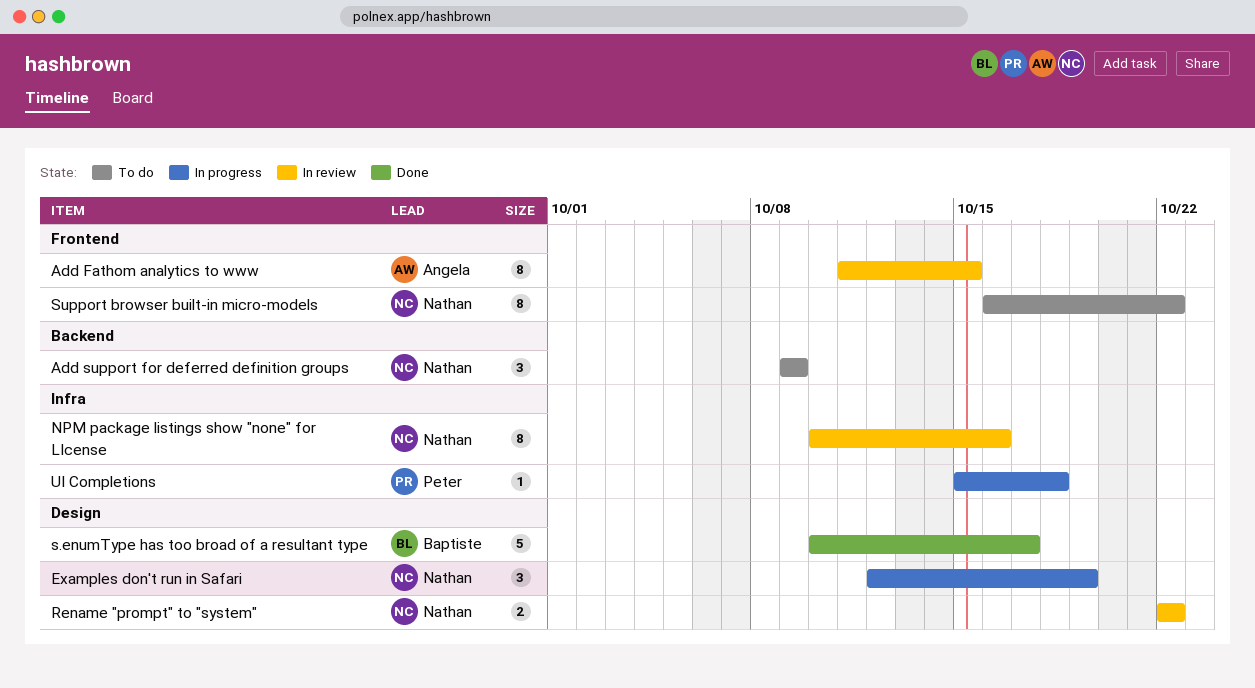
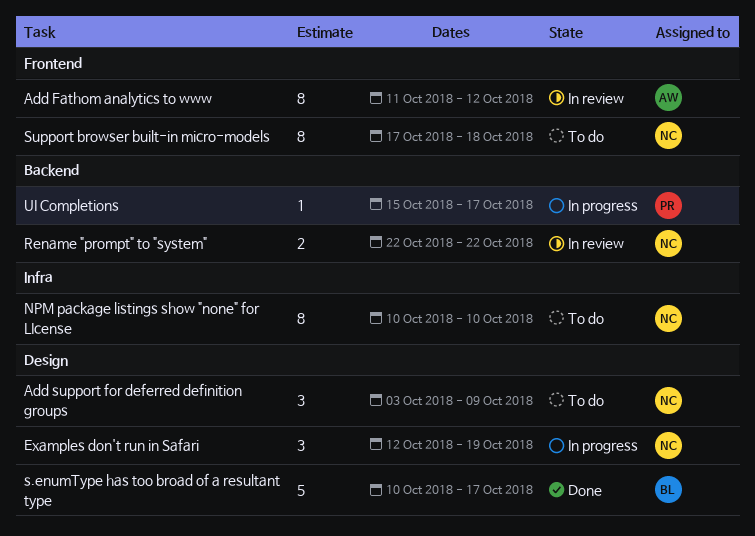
Add Fathom analytics to www, due: Oct 15 -> Oct 12
Add support for deferred definition groups, label: Backend -> Design
Add support for deferred definition groups, start: Oct 9 -> Oct 3
NPM package listings show "none" for LIcense, status: In review -> To do
NPM package listings show "none" for LIcense, due: Oct 16 -> Oct 10
Rename "prompt" to "system", label: Design -> Backend
Support browser built-in micro-models, start: Oct 16 -> Oct 17
Support browser built-in micro-models, due: Oct 22 -> Oct 18
UI Completions, label: Infra -> Backend
UI Completions, due: Oct 18 -> Oct 17

